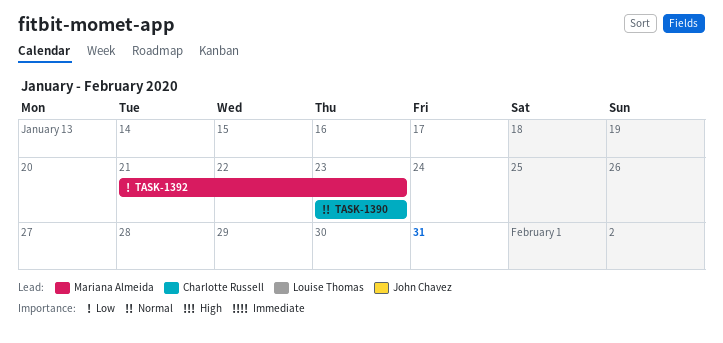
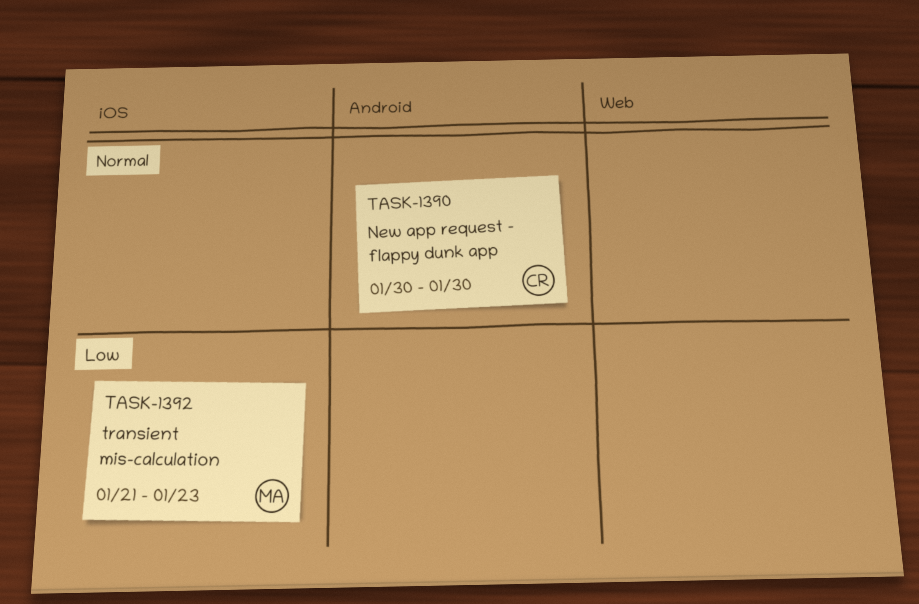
TASK-1390, start: Jan 23 -> Jan 30
TASK-1390, due: Jan 23 -> Jan 30

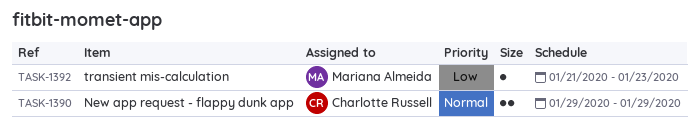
TASK-1390, start: Jan 30 -> Jan 29
TASK-1390, due: Jan 30 -> Jan 29

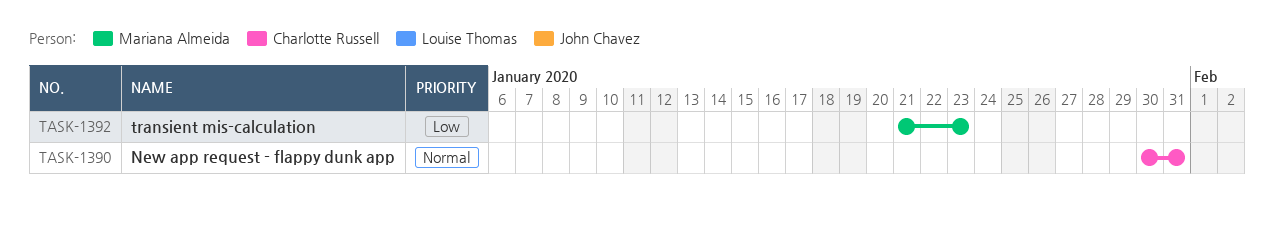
TASK-1390, start: Jan 29 -> Jan 30
TASK-1390, due: Jan 29 -> Jan 31

